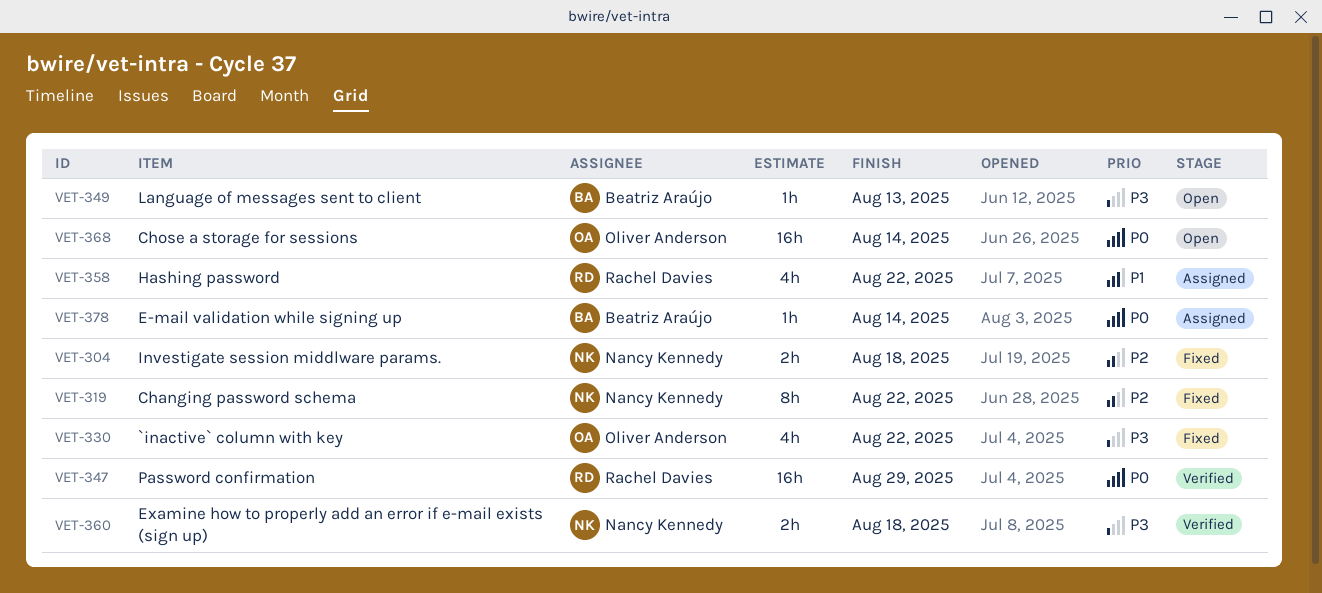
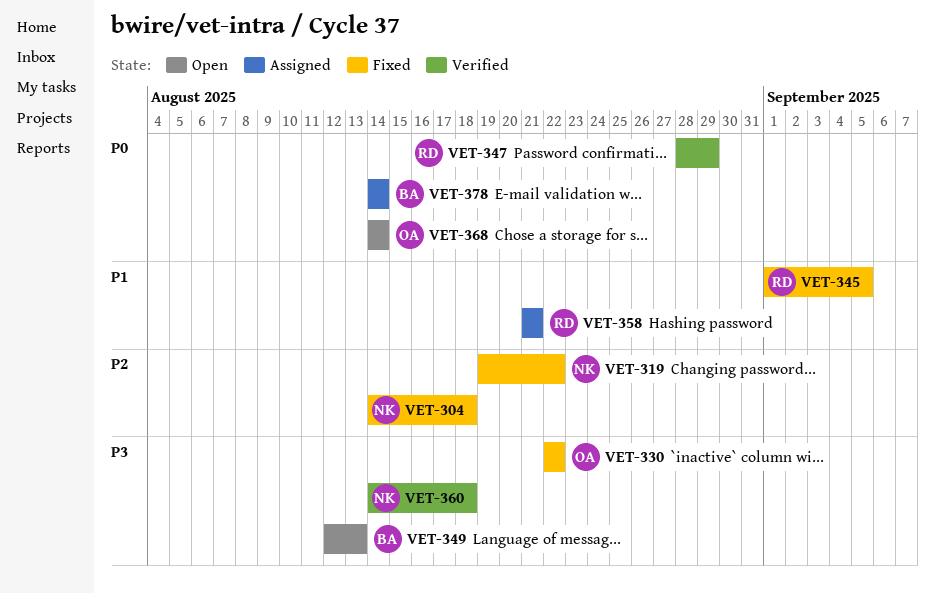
VET-345: none -> present
VET-358, due: Aug 22 -> Aug 21

